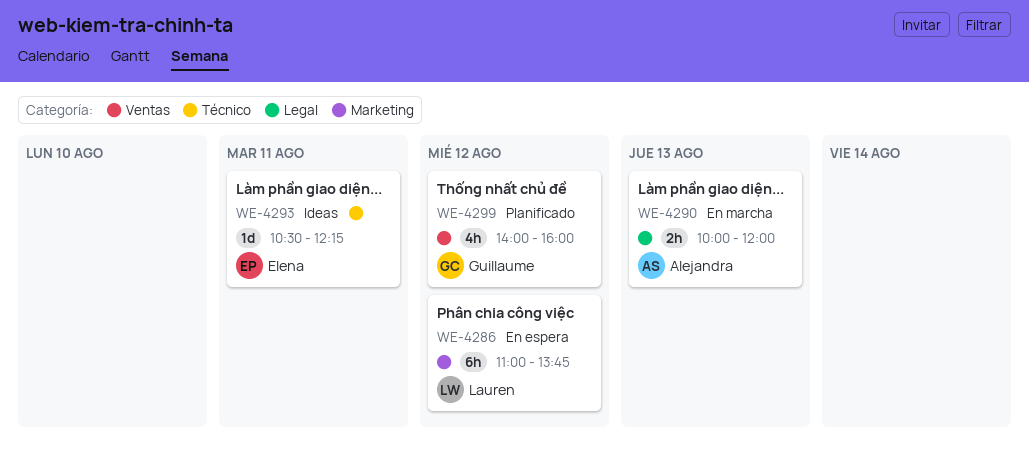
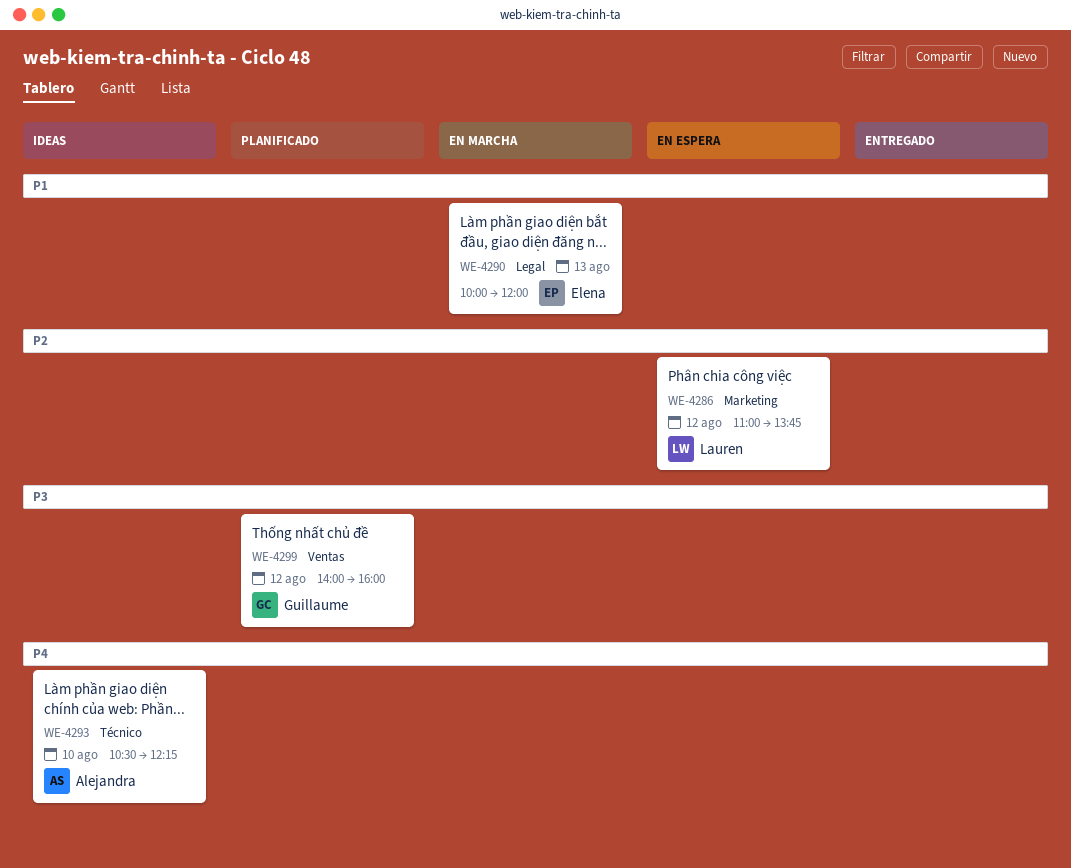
WE-4290, owner: Alejandra -> Elena
WE-4293, owner: Elena -> Alejandra
WE-4293, day: Aug 11 -> Aug 10

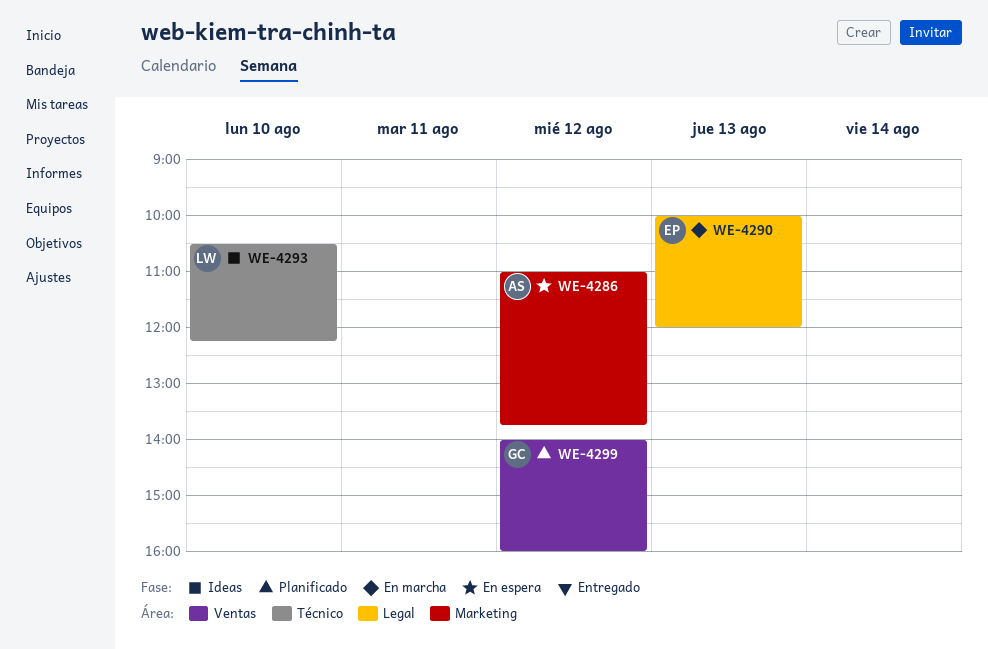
WE-4286, owner: Lauren -> Alejandra
WE-4293, owner: Alejandra -> Lauren

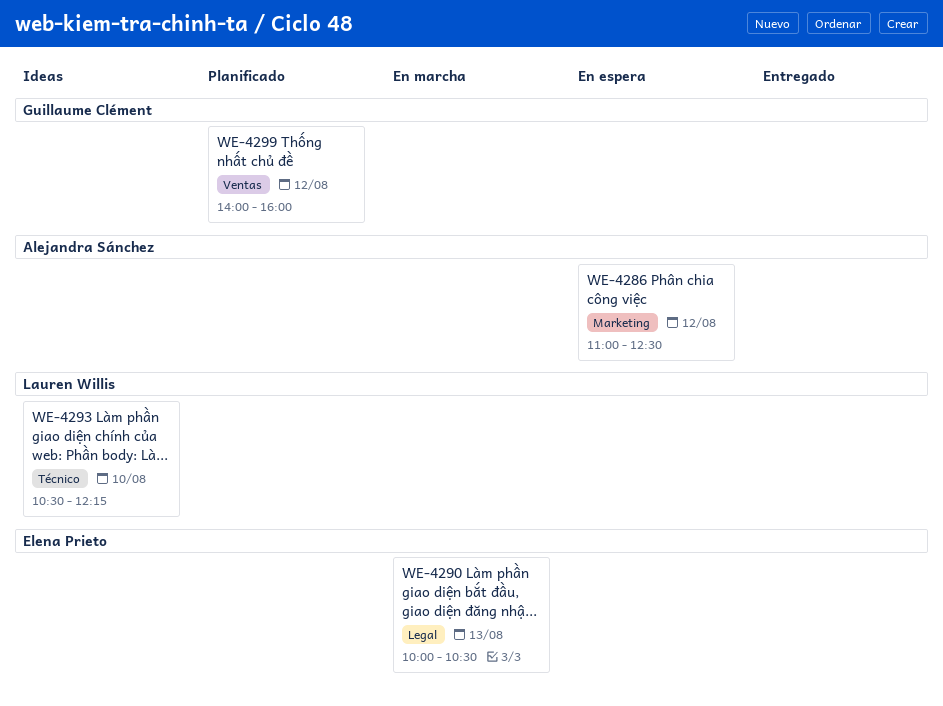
WE-4286, ends: 13:45 -> 12:30
WE-4290, ends: 12:00 -> 10:30

